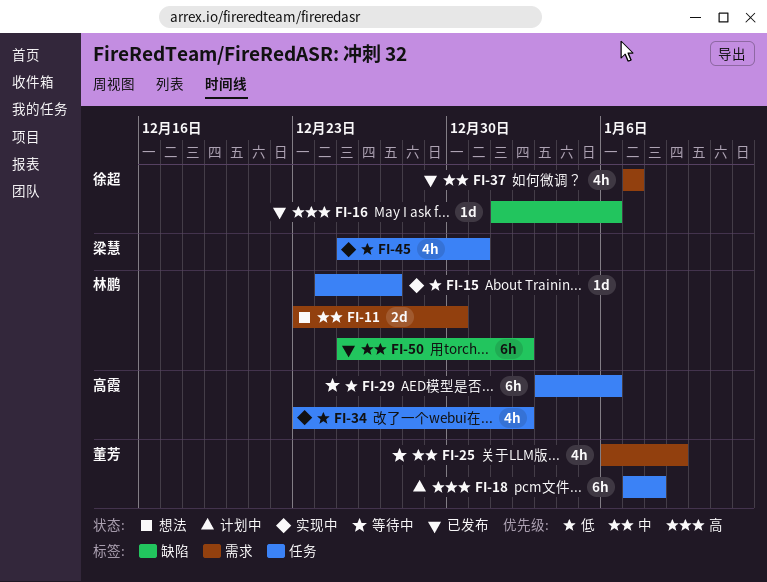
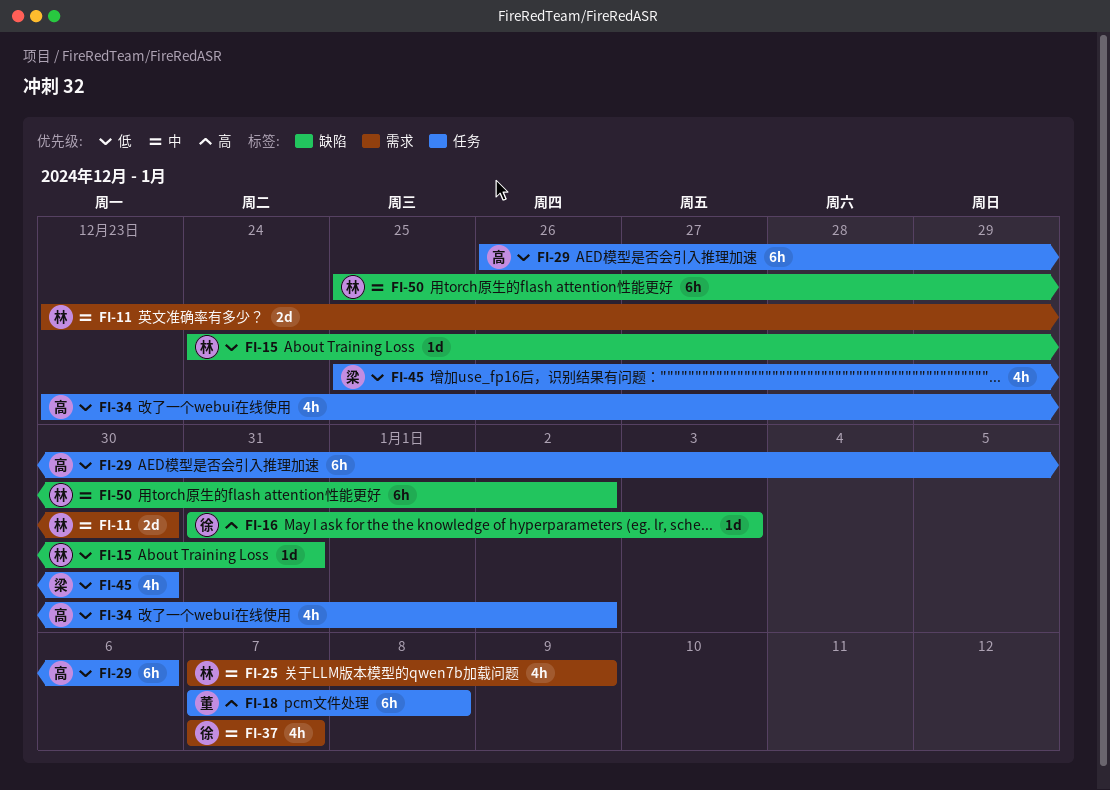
FI-15, label: 任务 -> 缺陷
FI-15, due: Dec 27 -> Dec 31
FI-16, start: Jan 1 -> Dec 31
FI-16, due: Jan 6 -> Jan 3
FI-25, owner: 董芳 -> 林鹏
FI-25, start: Jan 6 -> Jan 7
FI-29, start: Jan 3 -> Dec 26
FI-45, due: Dec 31 -> Dec 30

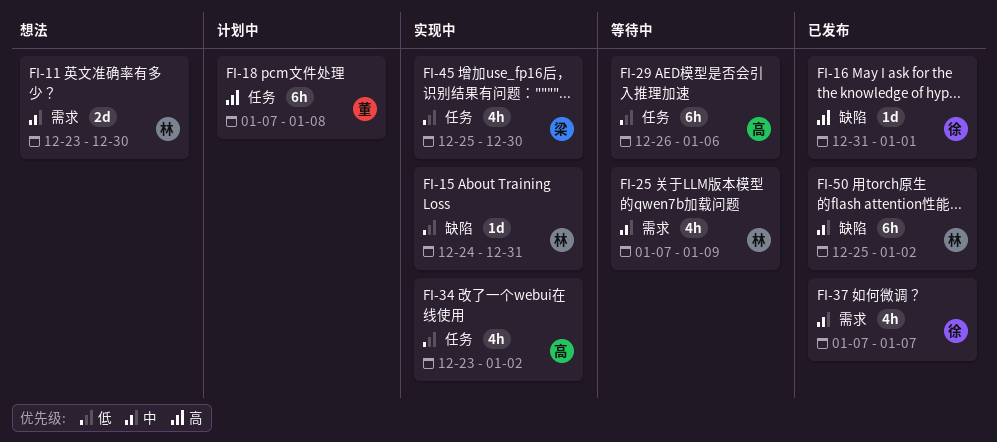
FI-16, due: Jan 3 -> Jan 1

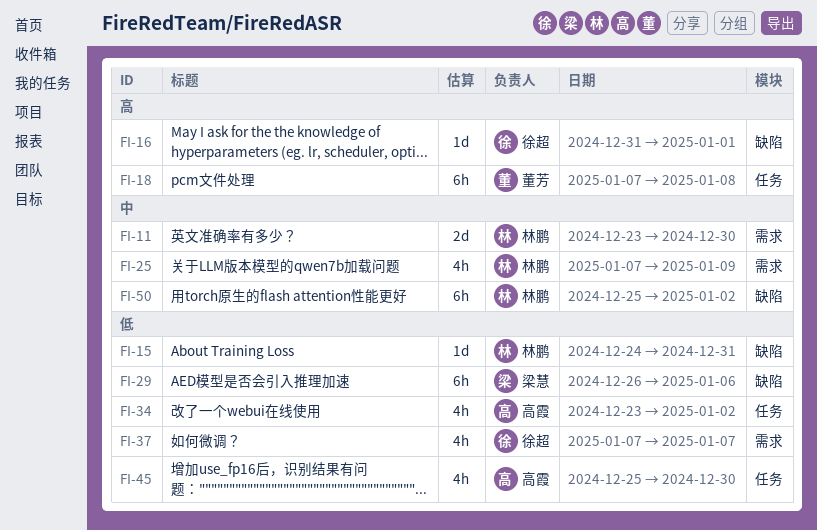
FI-29, owner: 高霞 -> 梁慧
FI-29, label: 任务 -> 缺陷
FI-37, priority: 中 -> 低
FI-45, owner: 梁慧 -> 高霞

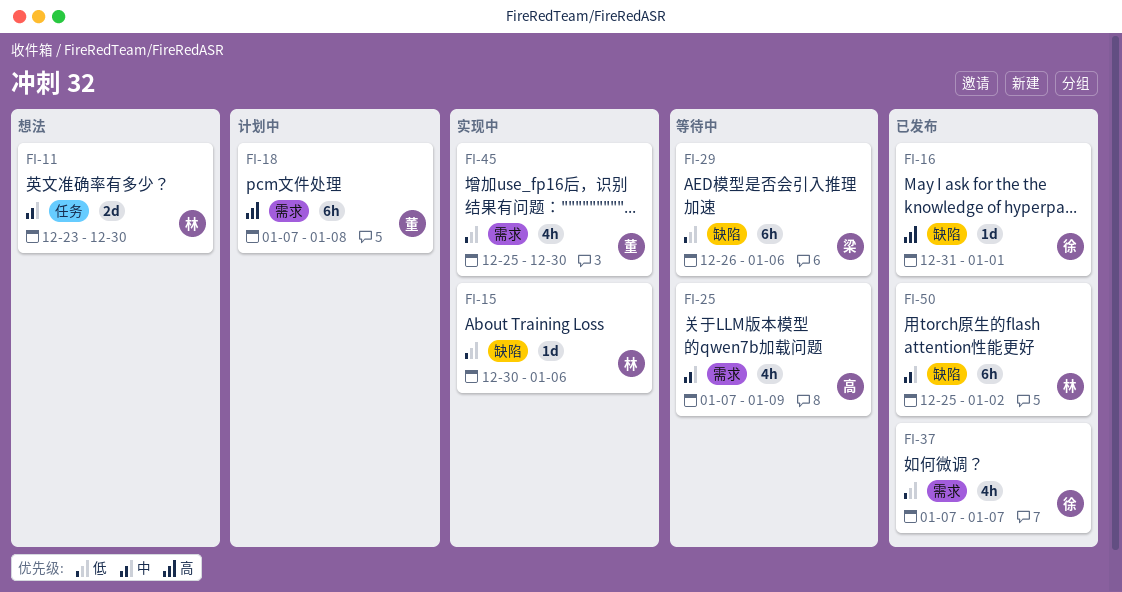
FI-11, label: 需求 -> 任务
FI-15, start: Dec 24 -> Dec 30
FI-15, due: Dec 31 -> Jan 6
FI-18, label: 任务 -> 需求
FI-25, owner: 林鹏 -> 高霞
FI-34: present -> none
FI-45, owner: 高霞 -> 董芳
FI-45, label: 任务 -> 需求

